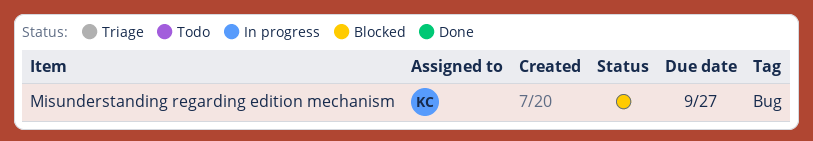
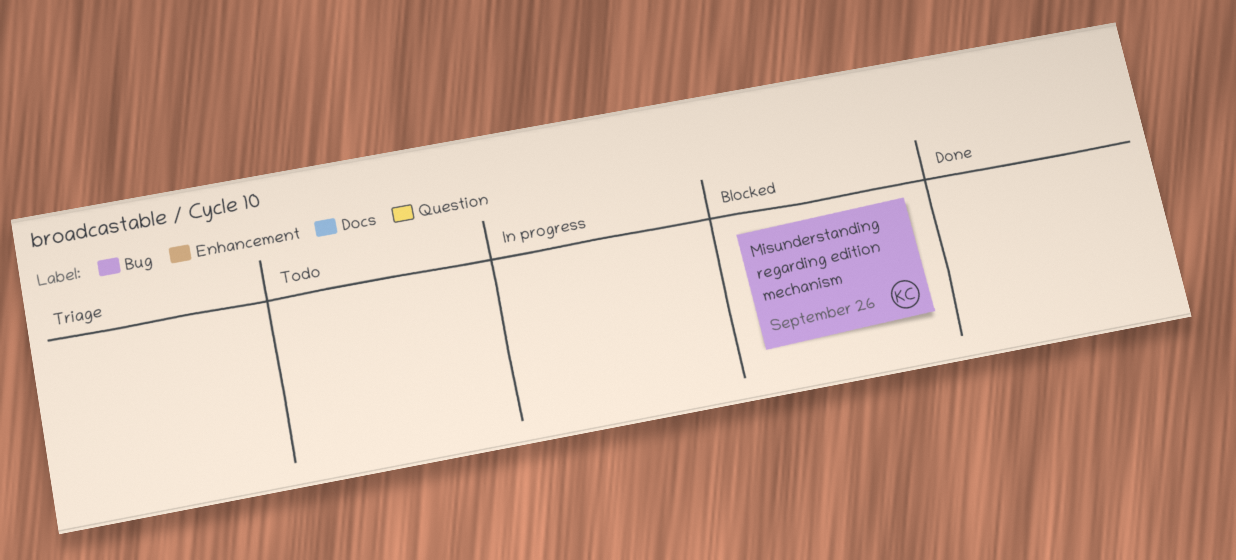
Misunderstanding regarding edition mechanism, due: Sep 27 -> Sep 26

